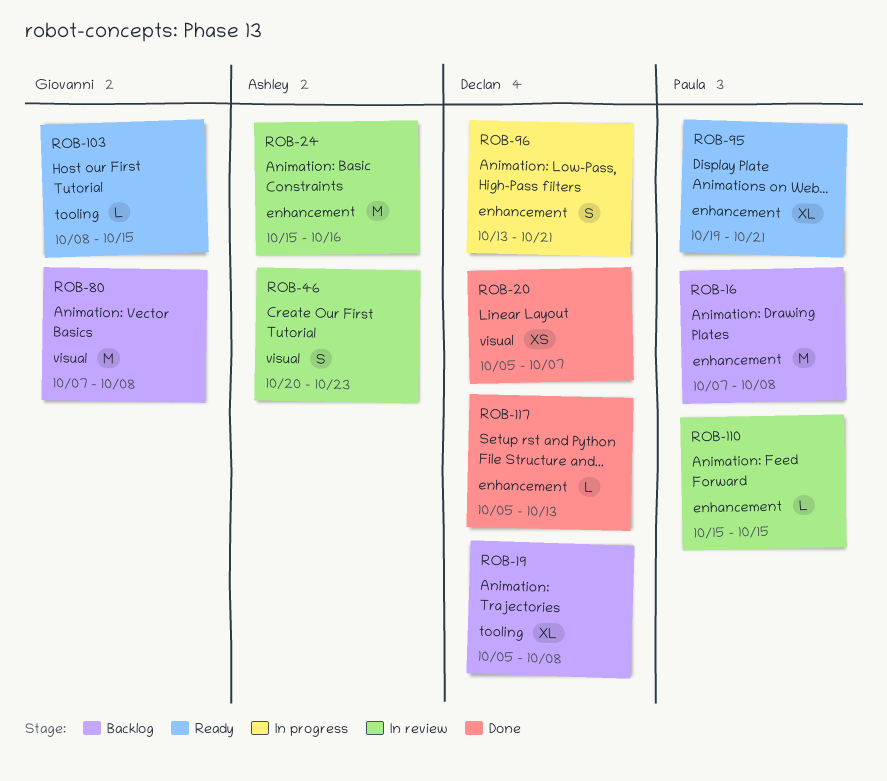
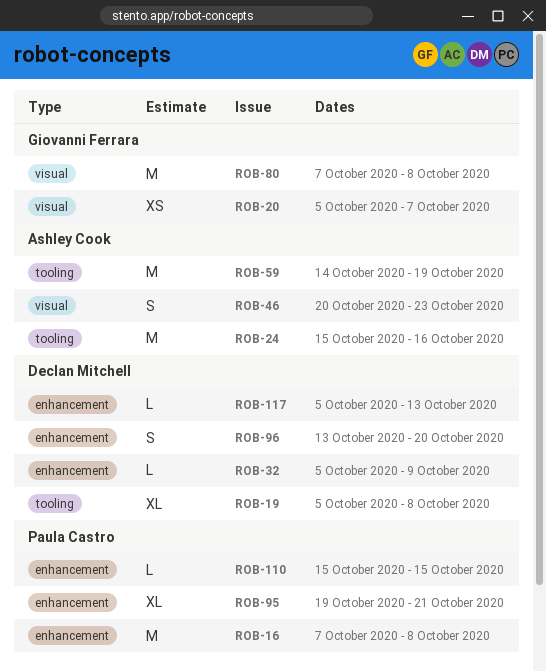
ROB-20, owner: Declan Mitchell -> Giovanni Ferrara
ROB-24, label: enhancement -> tooling
ROB-32: none -> present
ROB-59: none -> present
ROB-96, due: Oct 21 -> Oct 20
ROB-103: present -> none

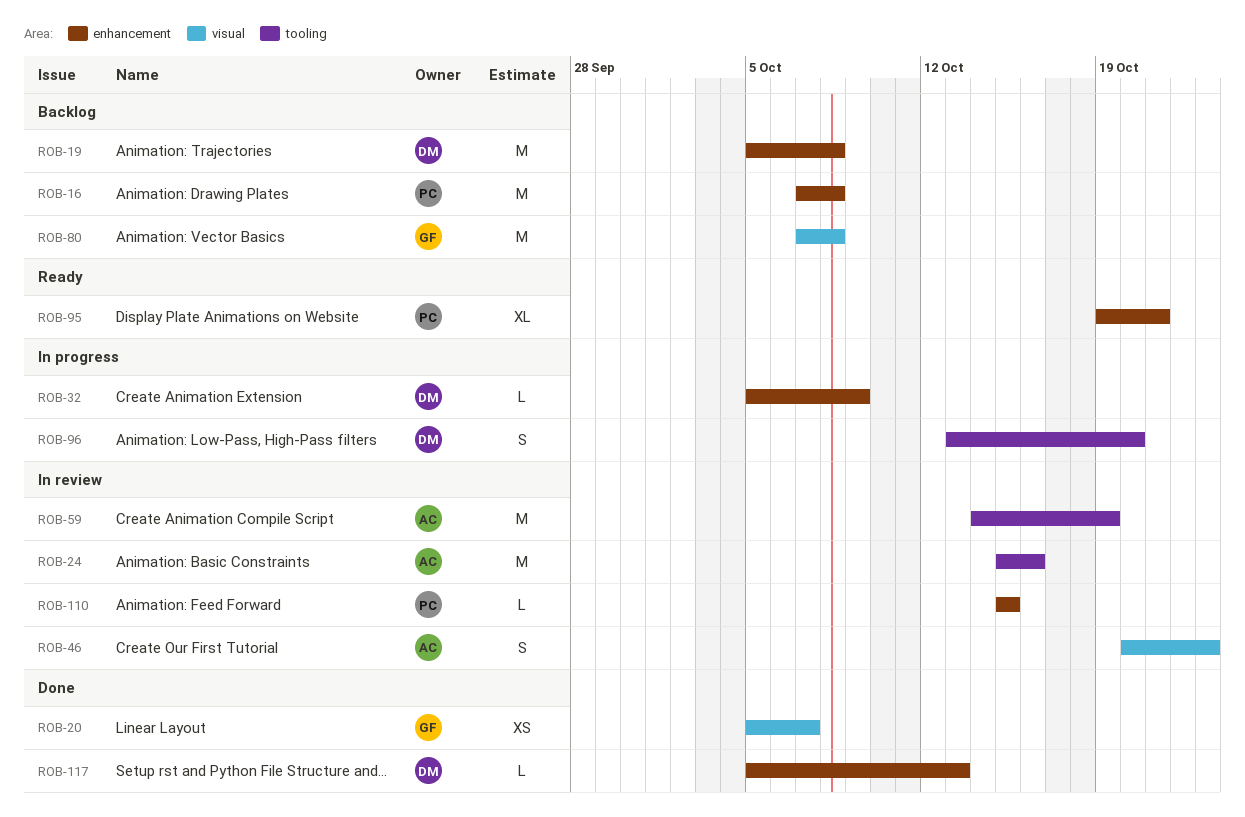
ROB-19, label: tooling -> enhancement
ROB-19, estimate: XL -> M
ROB-96, label: enhancement -> tooling

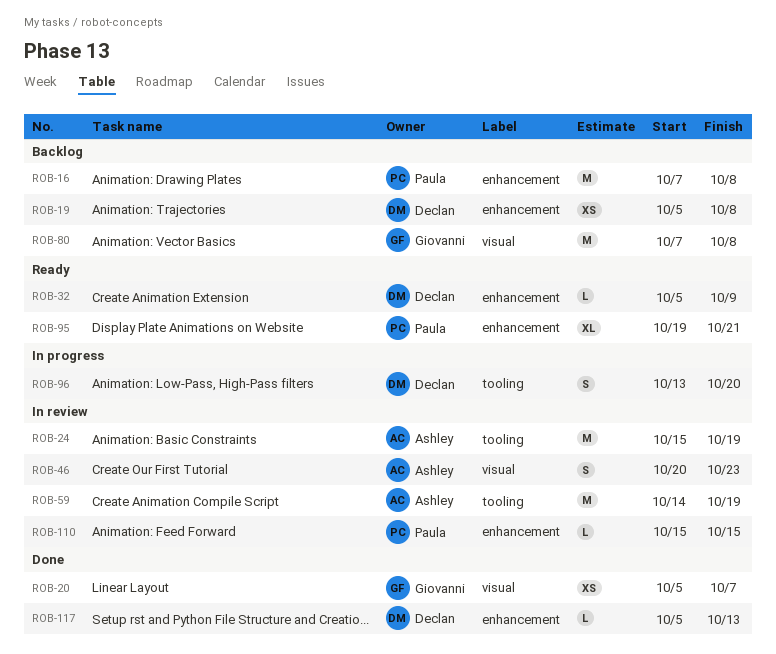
ROB-19, estimate: M -> XS
ROB-24, due: Oct 16 -> Oct 19
ROB-32, status: In progress -> Ready

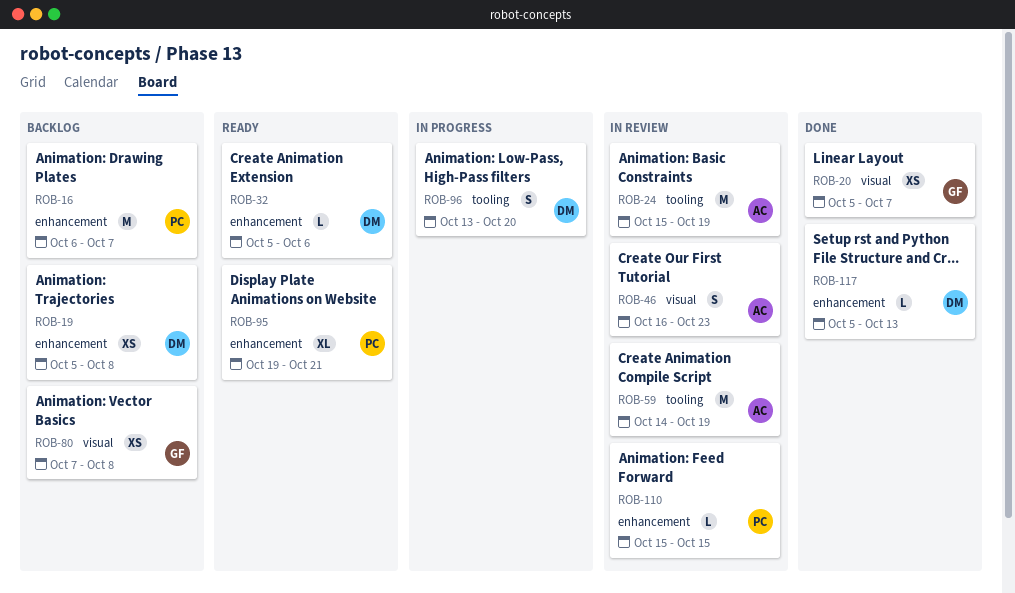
ROB-16, start: Oct 7 -> Oct 6
ROB-16, due: Oct 8 -> Oct 7
ROB-32, due: Oct 9 -> Oct 6
ROB-46, start: Oct 20 -> Oct 16
ROB-80, estimate: M -> XS

